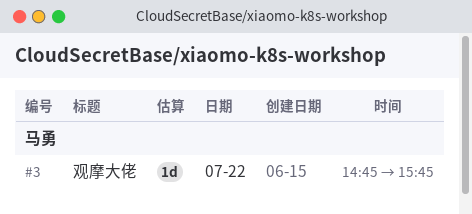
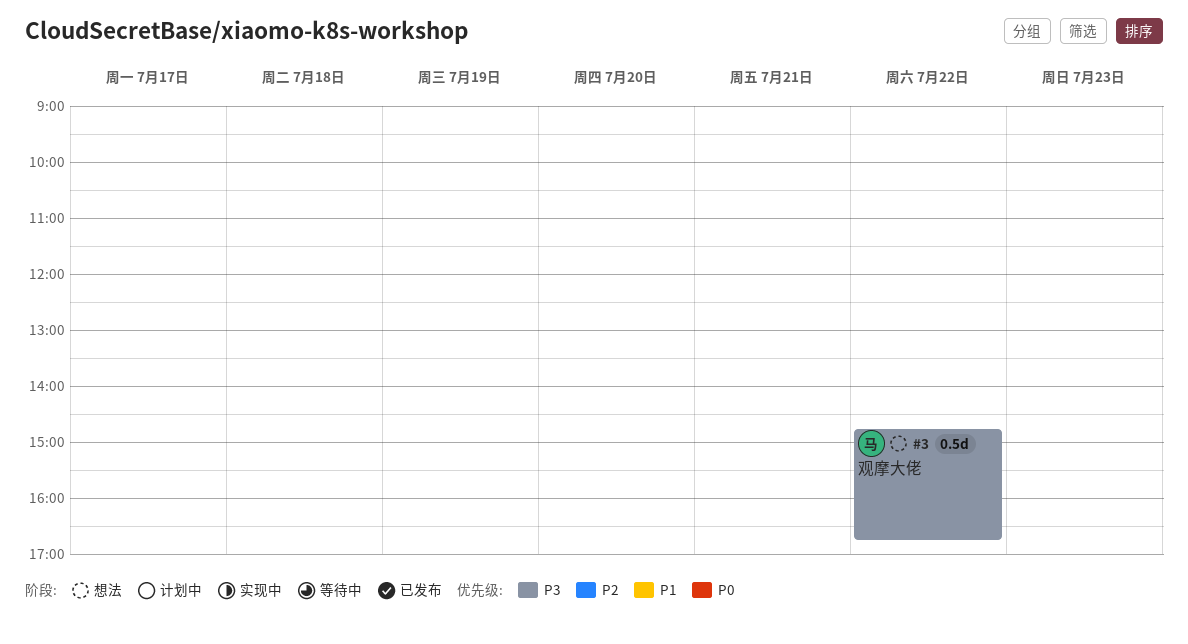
#3, estimate: 1d -> 0.5d
#3, ends: 15:45 -> 16:45

